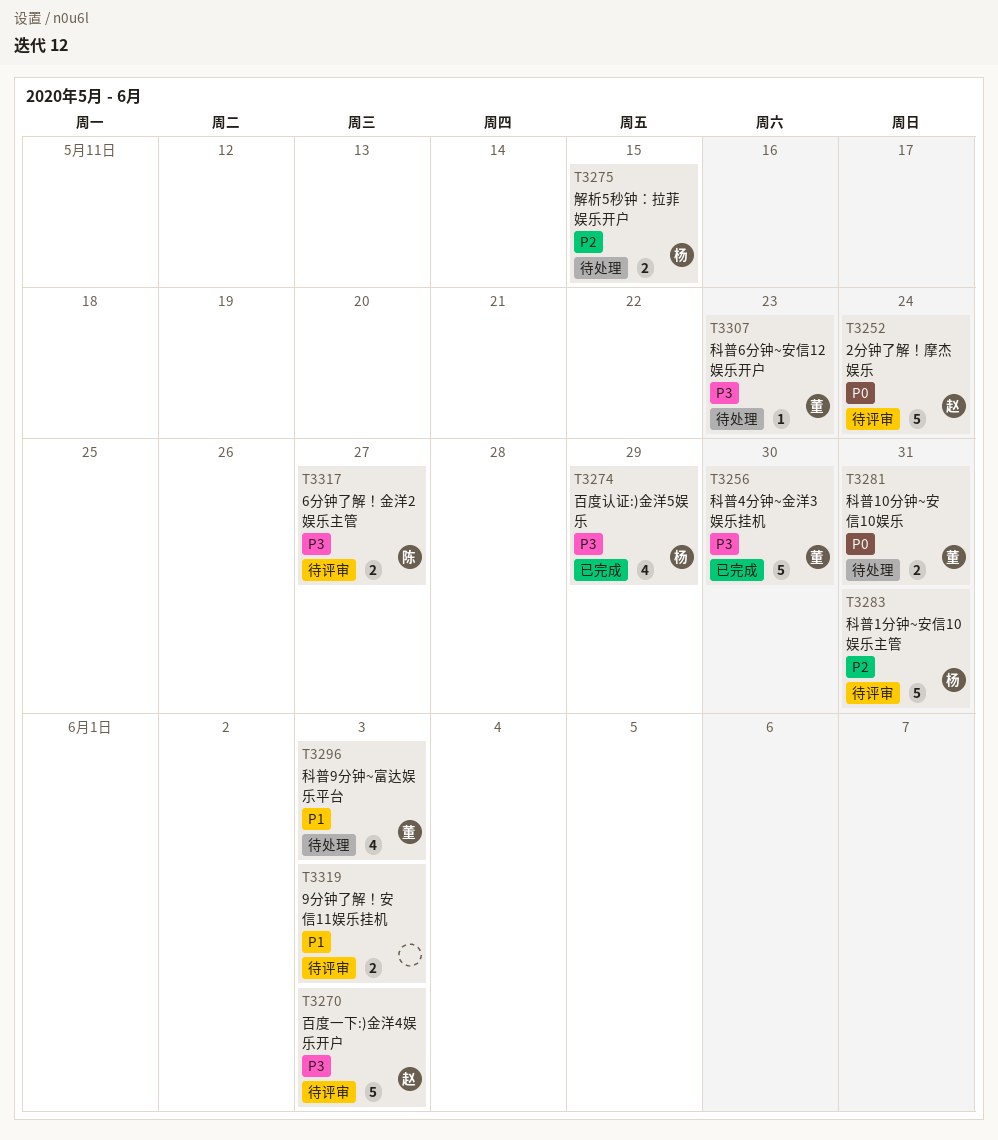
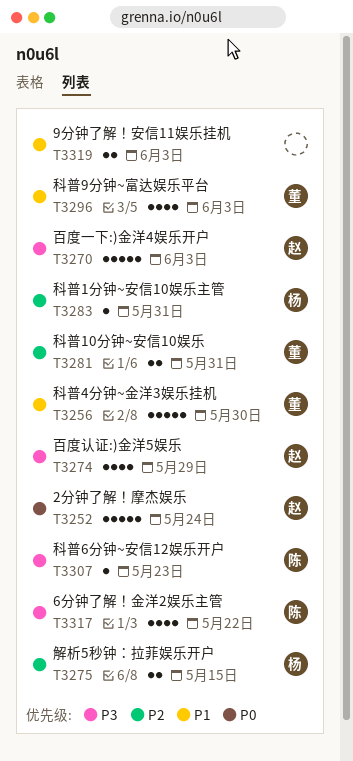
T3256, priority: P3 -> P1
T3274, owner: 杨 -> 赵
T3281, priority: P0 -> P2
T3283, estimate: 5 -> 1
T3307, owner: 董 -> 陈
T3317, estimate: 2 -> 4
T3317, due: May 27 -> May 22

